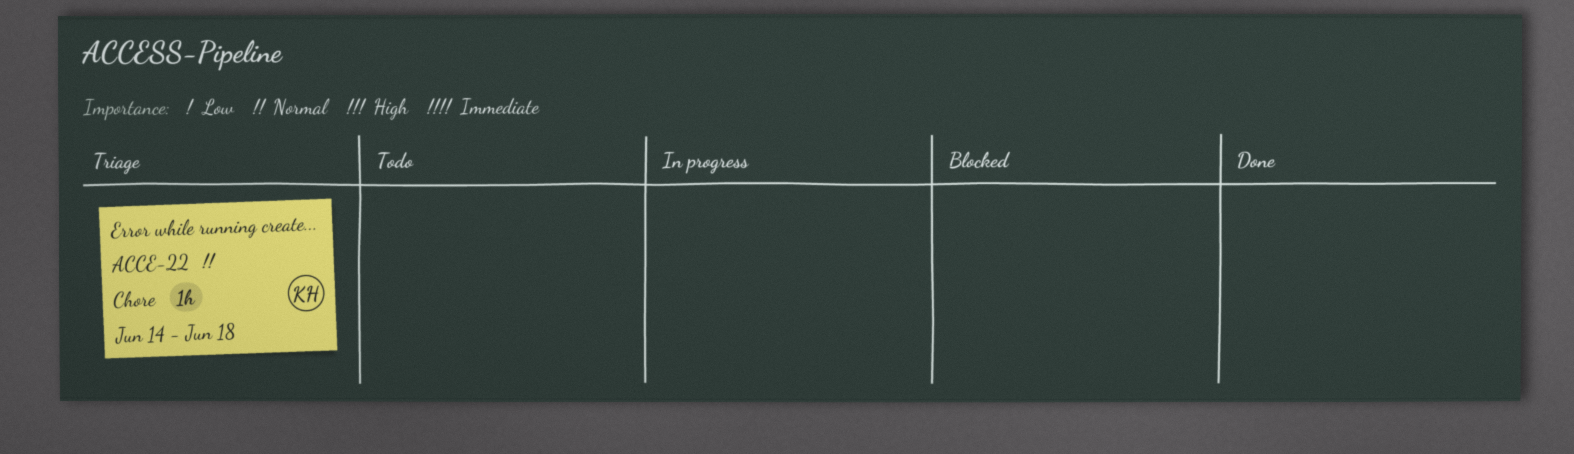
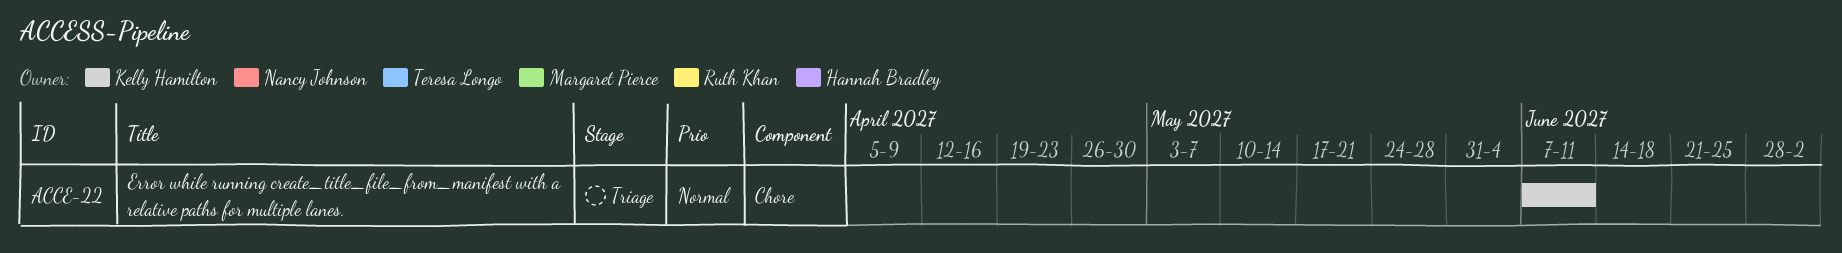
ACCE-22, start: Jun 14 -> Jun 7
ACCE-22, due: Jun 18 -> Jun 11

